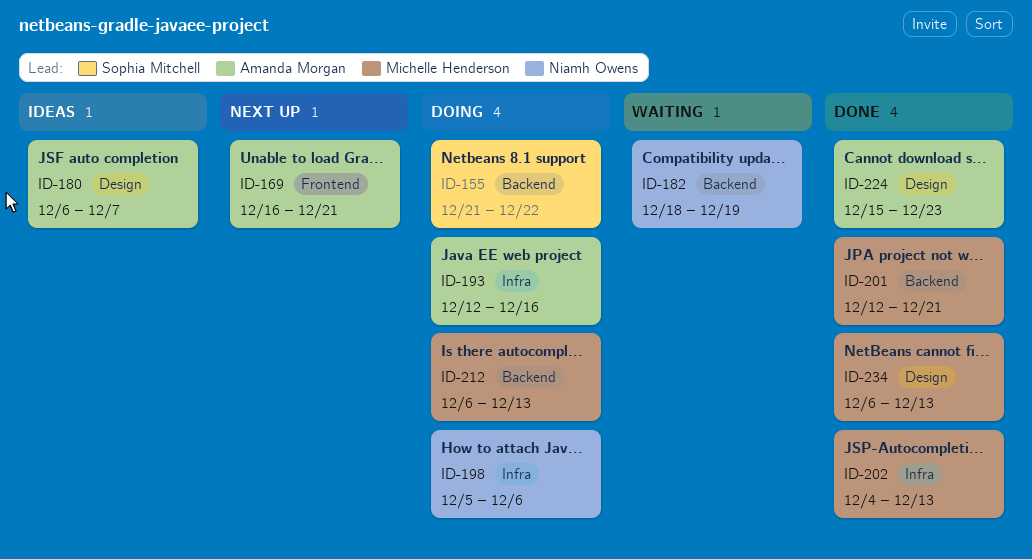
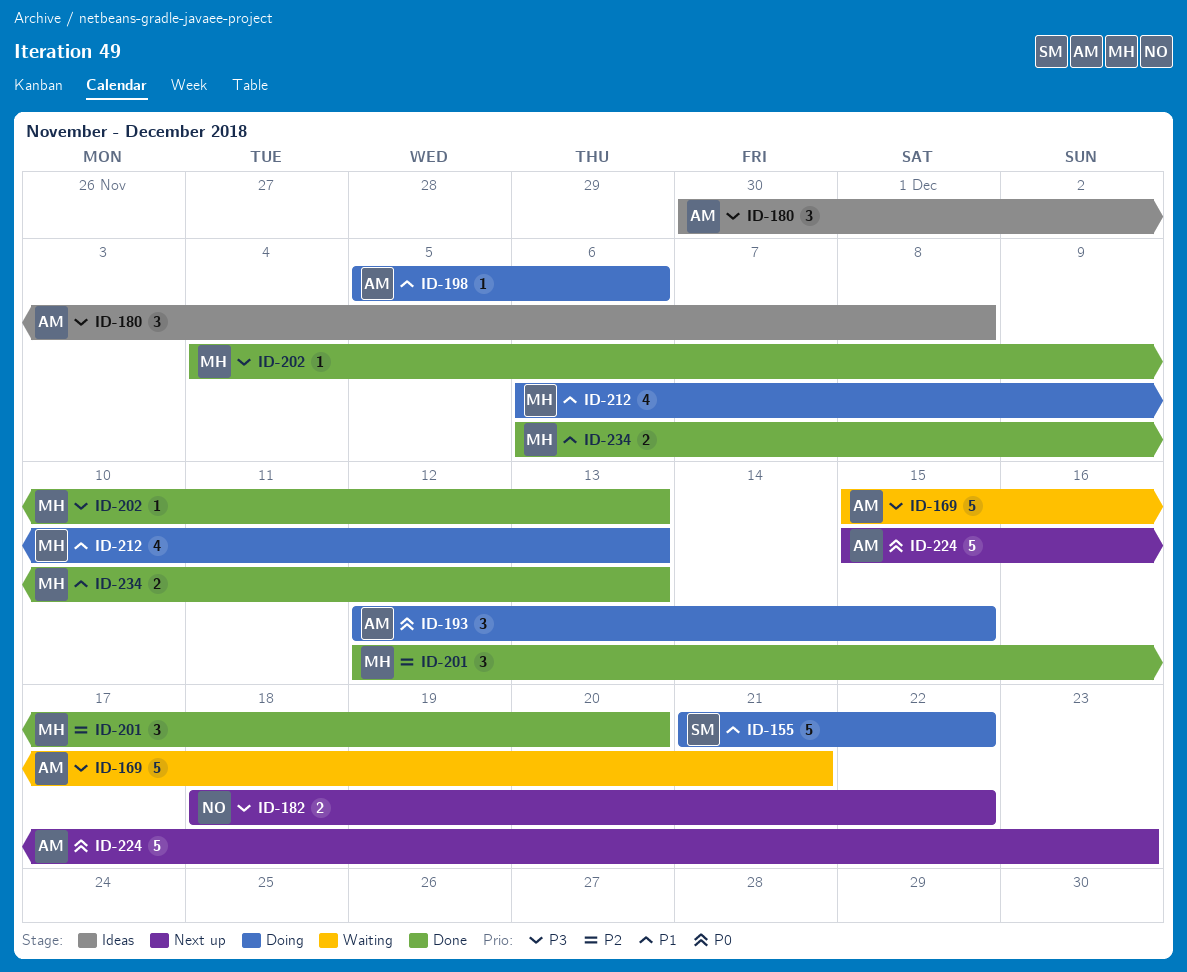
ID-169, status: Next up -> Waiting
ID-169, start: Dec 16 -> Dec 15
ID-180, start: Dec 6 -> Nov 30
ID-180, due: Dec 7 -> Dec 8
ID-182, status: Waiting -> Next up
ID-182, due: Dec 19 -> Dec 22
ID-193, due: Dec 16 -> Dec 15
ID-198, owner: Niamh Owens -> Amanda Morgan
ID-201, due: Dec 21 -> Dec 20
ID-224, status: Done -> Next up

